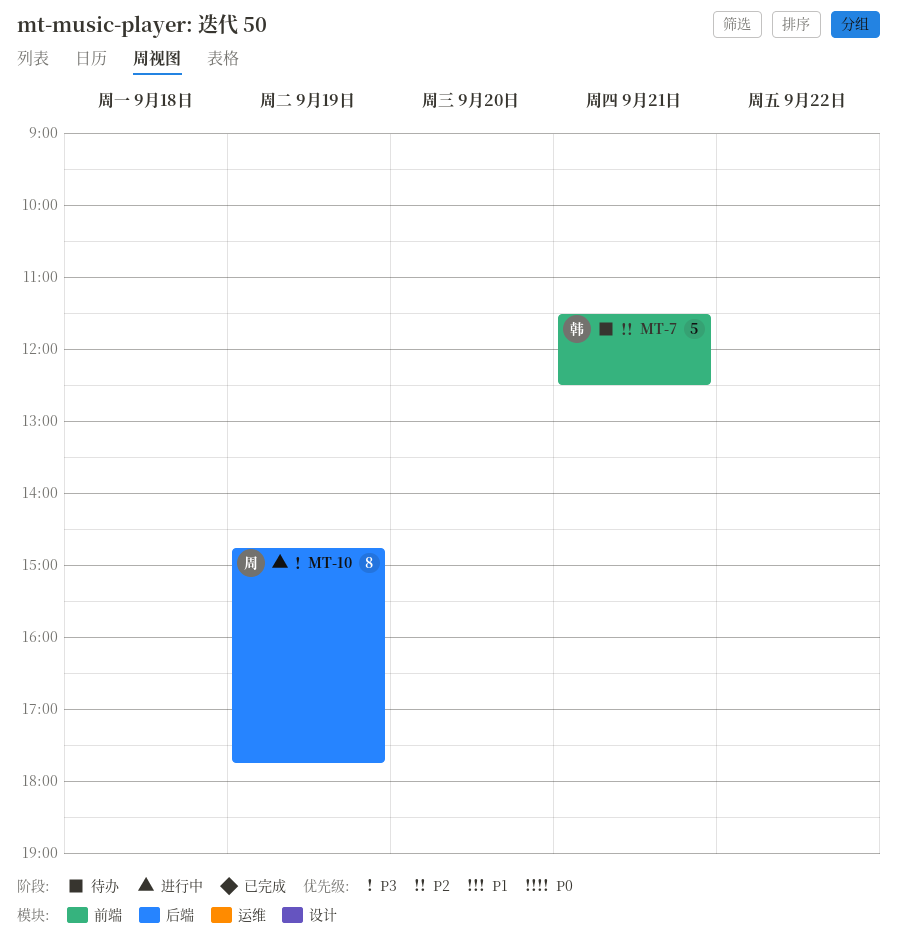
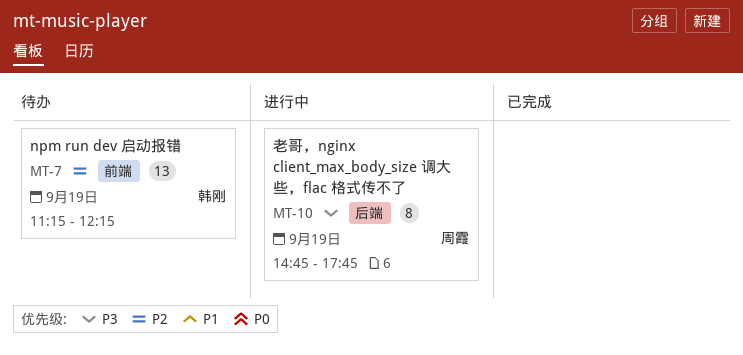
MT-7, estimate: 5 -> 13
MT-7, day: Sep 21 -> Sep 19
MT-7, begins: 11:30 -> 11:15
MT-7, ends: 12:30 -> 12:15

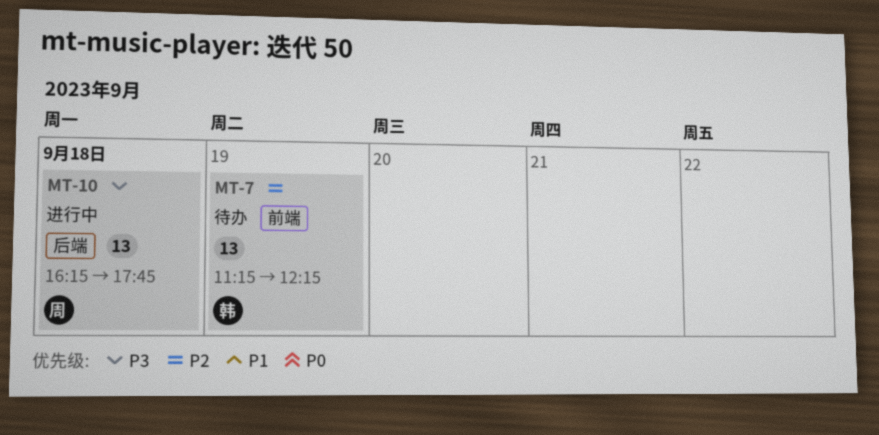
MT-10, estimate: 8 -> 13
MT-10, day: Sep 19 -> Sep 18
MT-10, begins: 14:45 -> 16:15

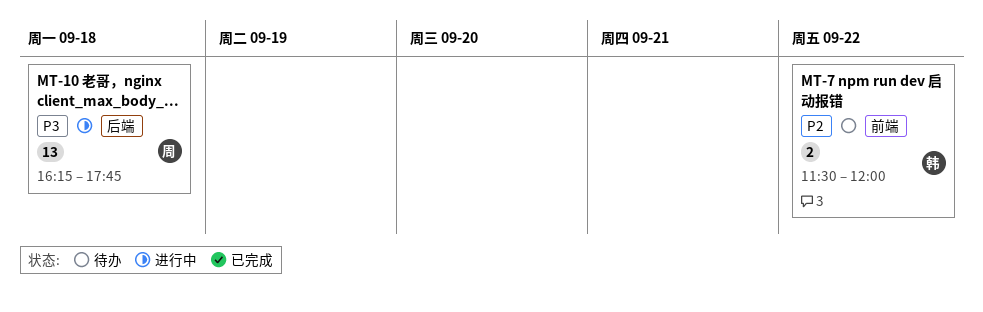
MT-7, estimate: 13 -> 2
MT-7, day: Sep 19 -> Sep 22
MT-7, begins: 11:15 -> 11:30
MT-7, ends: 12:15 -> 12:00

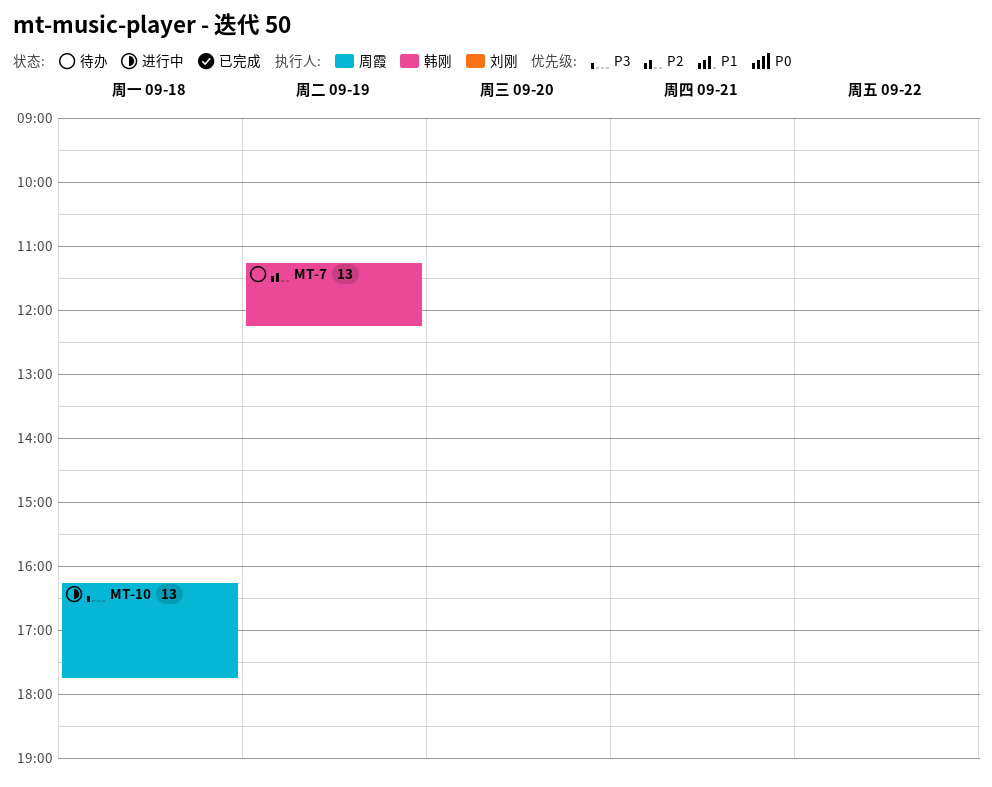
MT-7, estimate: 2 -> 13
MT-7, day: Sep 22 -> Sep 19
MT-7, begins: 11:30 -> 11:15
MT-7, ends: 12:00 -> 12:15

